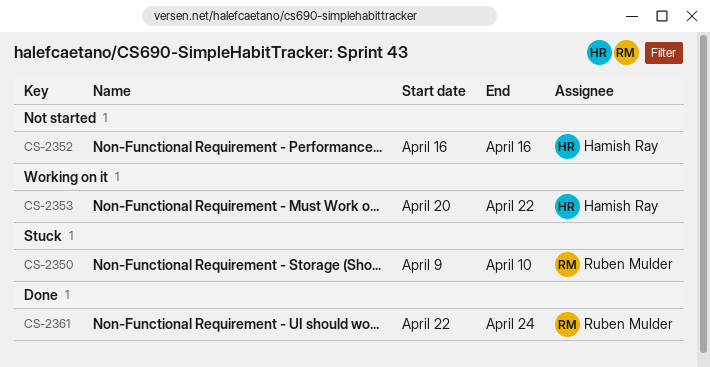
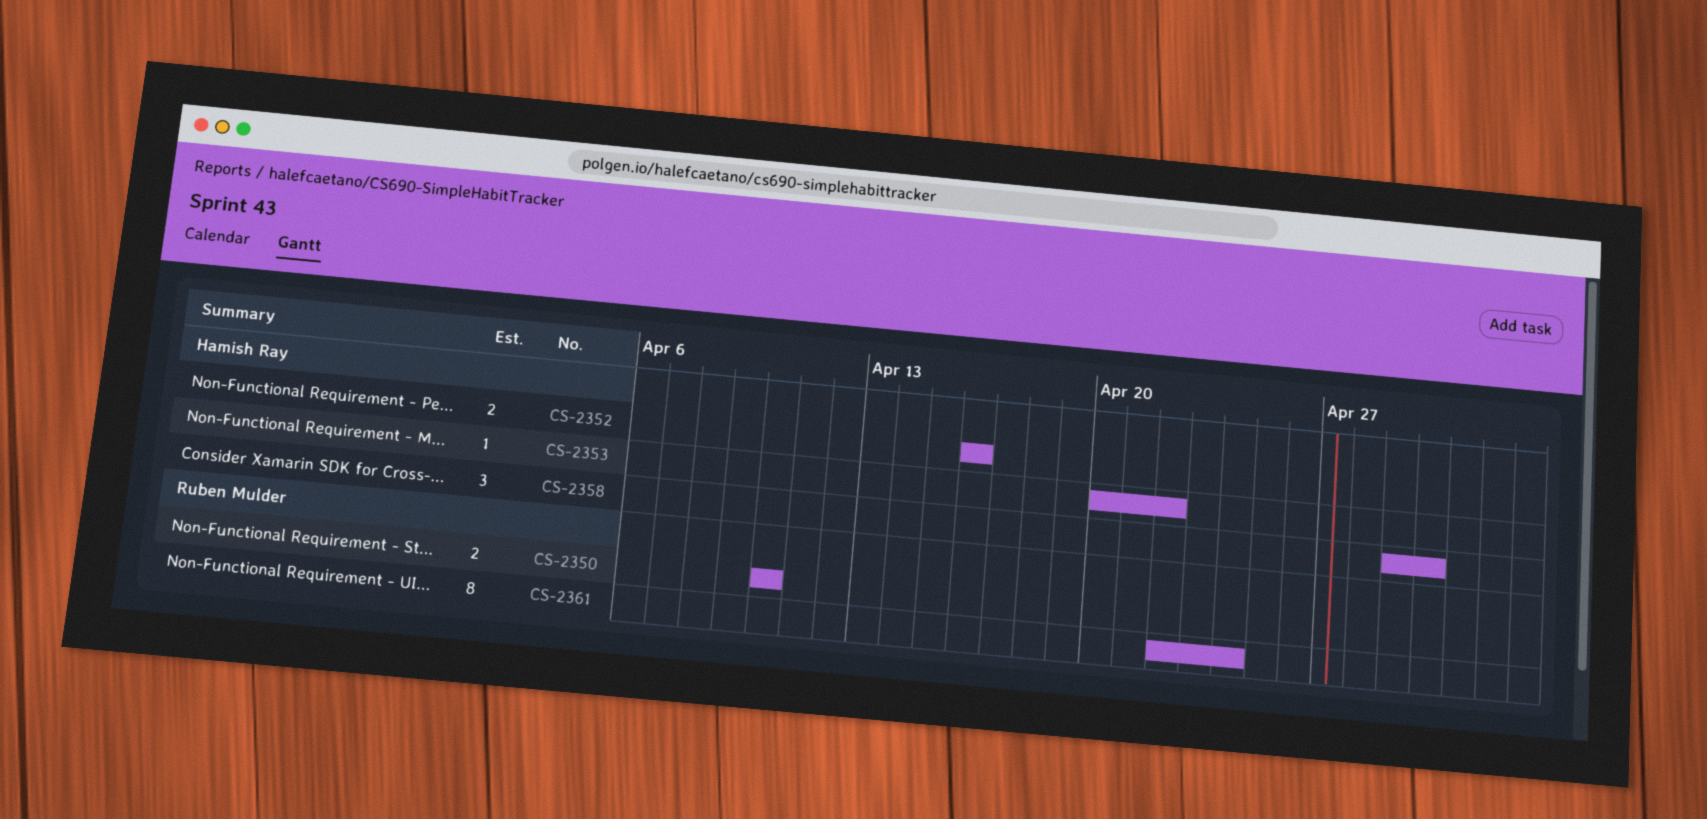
CS-2350, start: Apr 9 -> Apr 10
CS-2358: none -> present

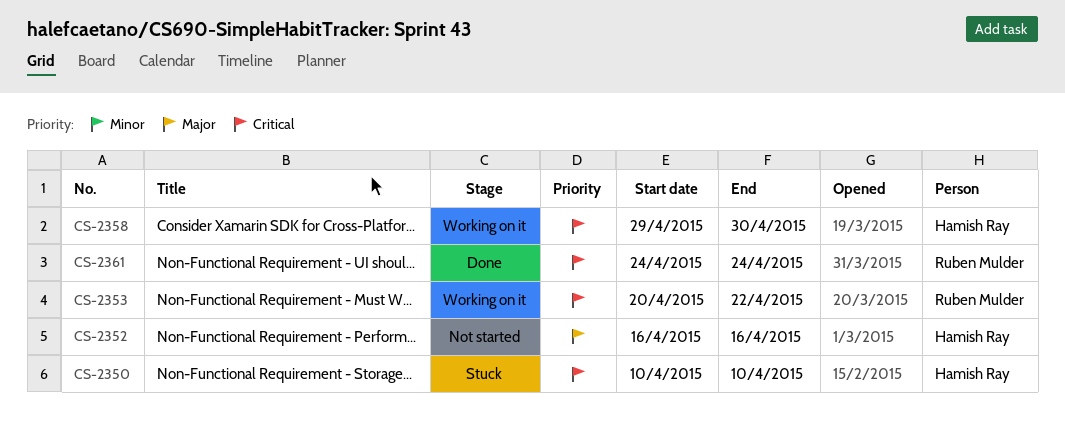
CS-2350, owner: Ruben Mulder -> Hamish Ray
CS-2353, owner: Hamish Ray -> Ruben Mulder
CS-2361, start: Apr 22 -> Apr 24

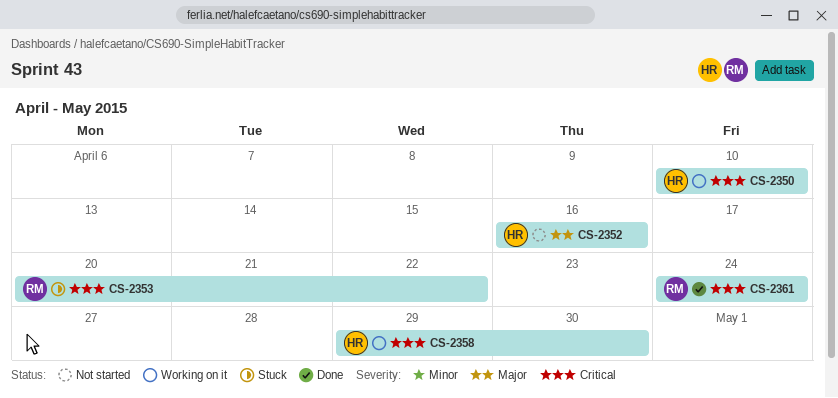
CS-2350, status: Stuck -> Working on it
CS-2353, status: Working on it -> Stuck

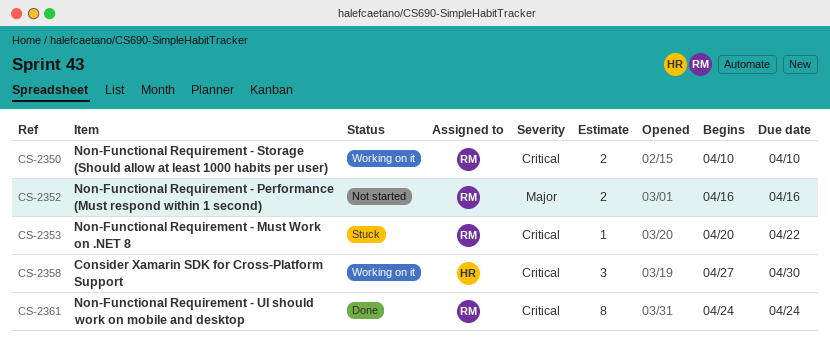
CS-2350, owner: HR -> RM
CS-2352, owner: HR -> RM
CS-2358, start: Apr 29 -> Apr 27

